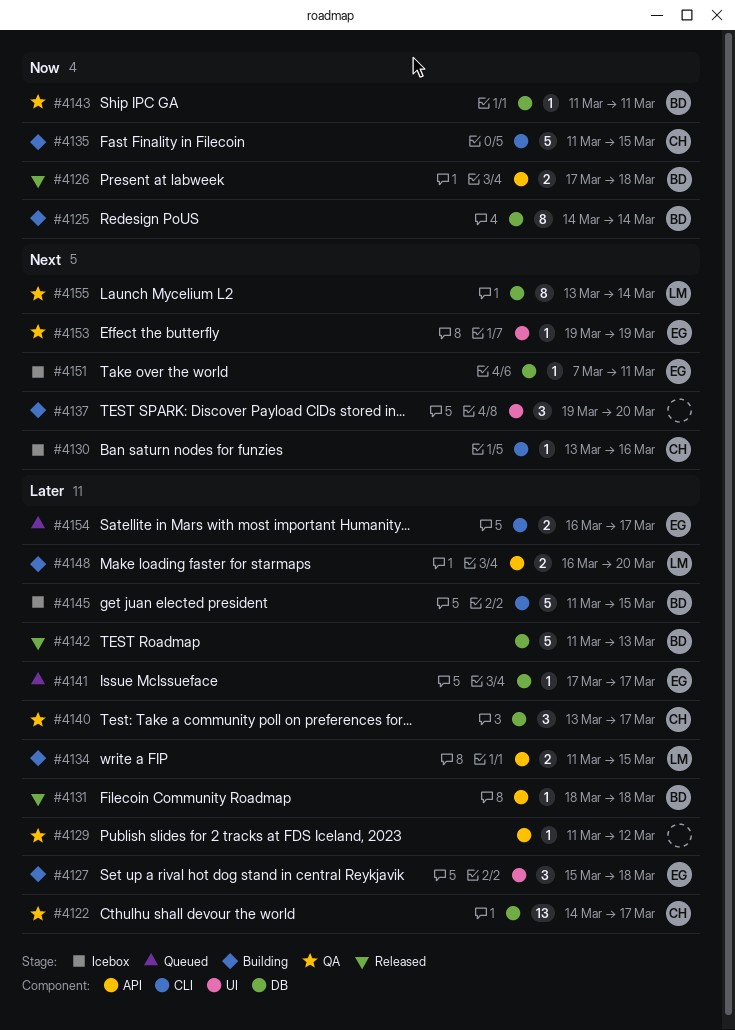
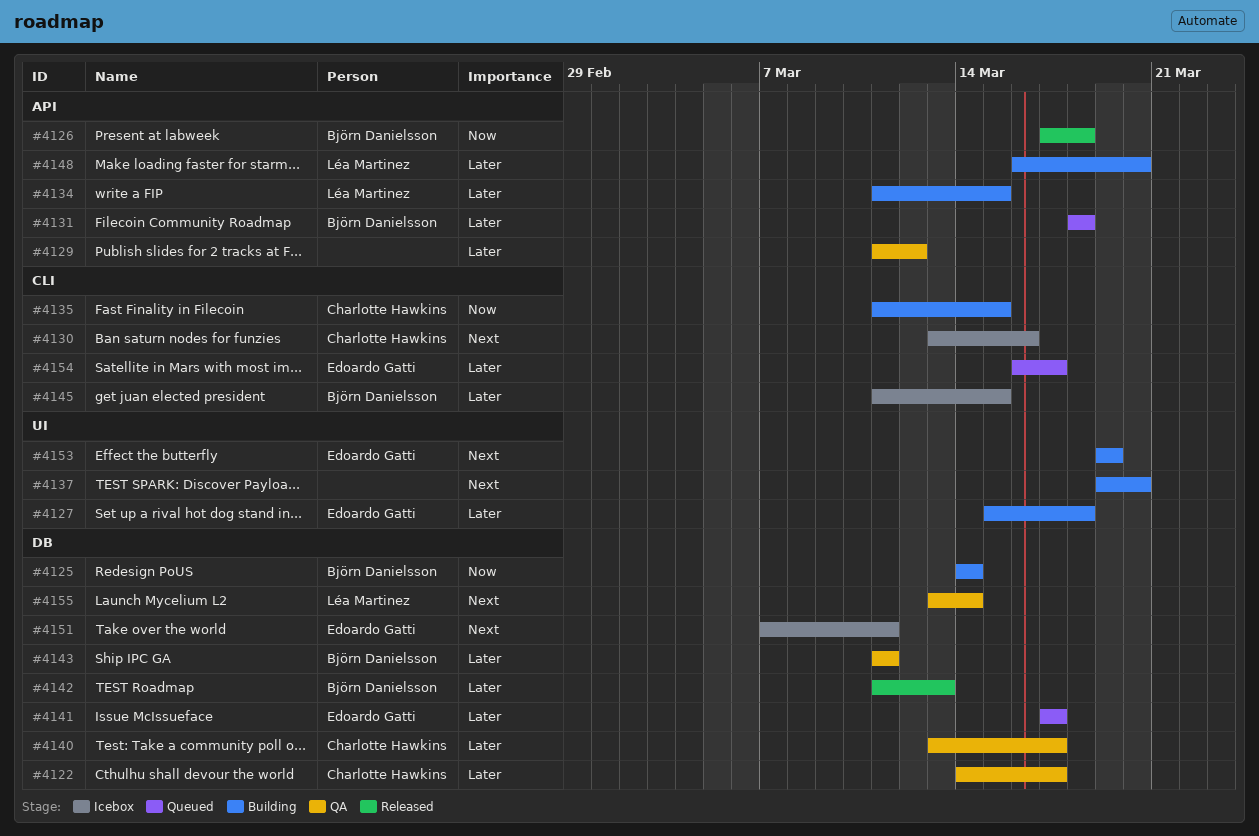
#4131, status: Released -> Queued
#4143, priority: Now -> Later
#4153, status: QA -> Building

